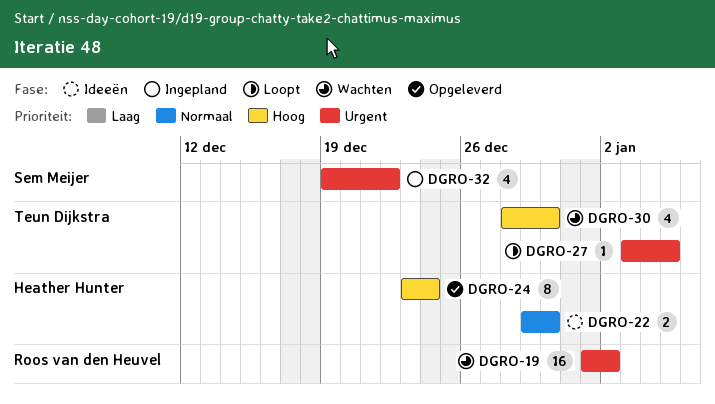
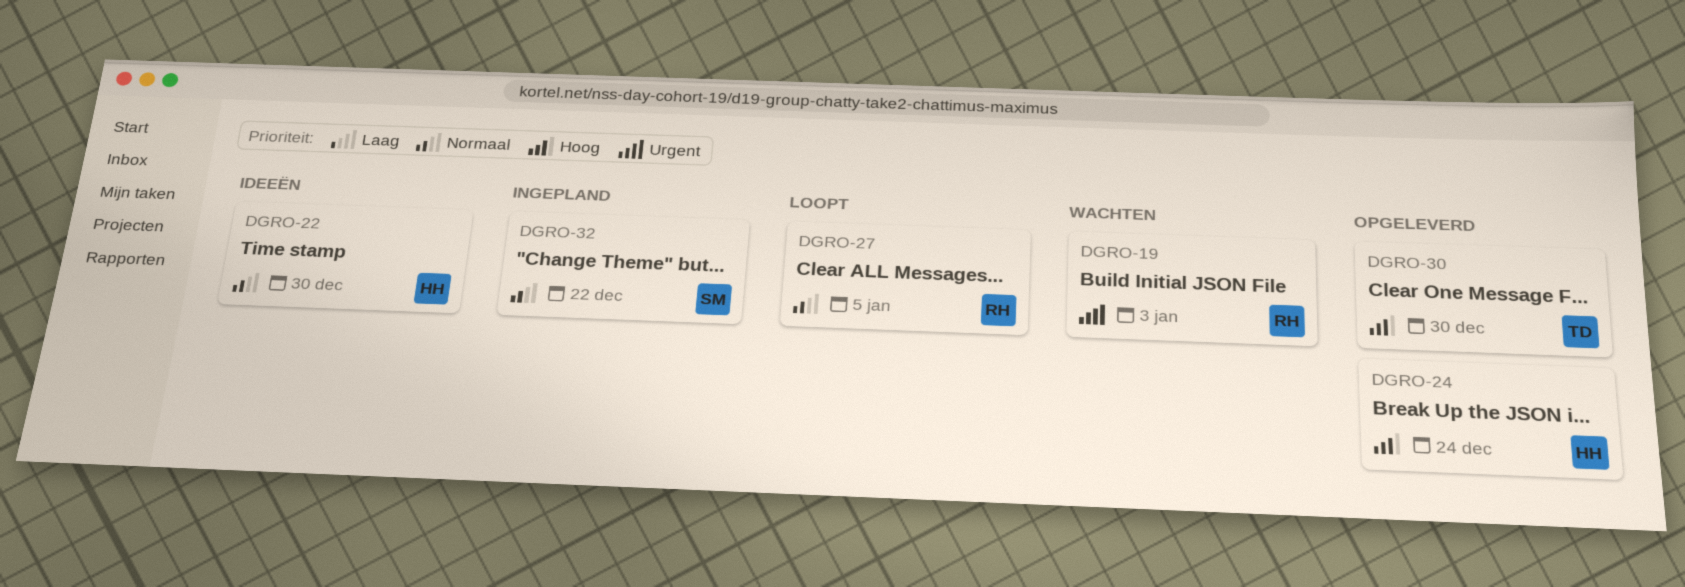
DGRO-19, due: Jan 2 -> Jan 3
DGRO-27, owner: Teun Dijkstra -> Roos van den Heuvel
DGRO-27, priority: Urgent -> Normaal
DGRO-30, status: Wachten -> Opgeleverd
DGRO-32, priority: Urgent -> Normaal

